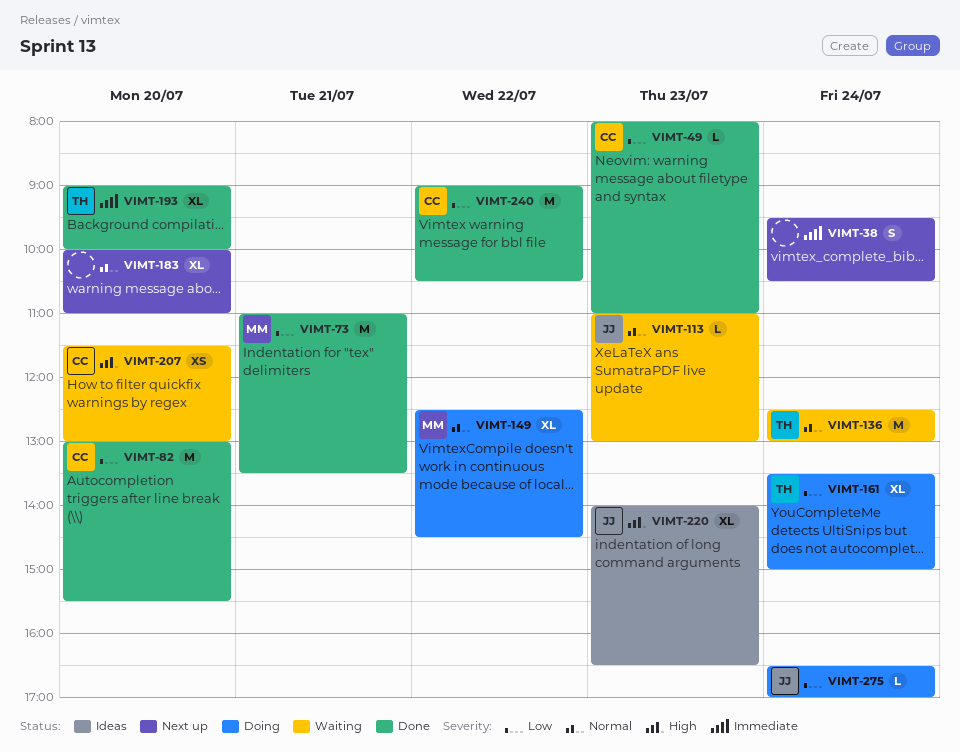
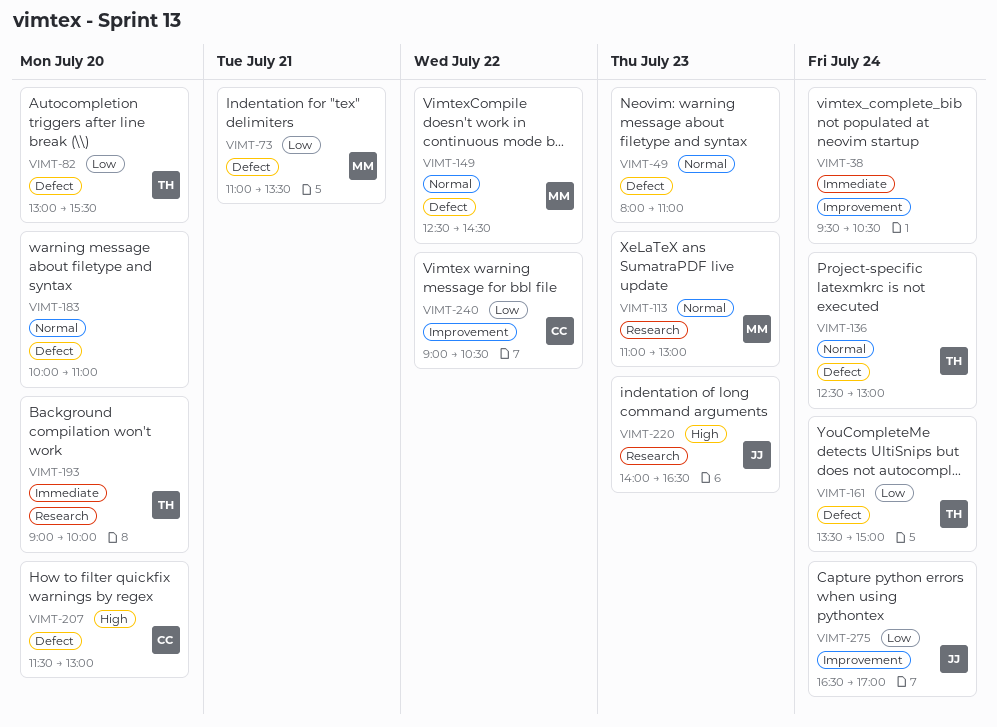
VIMT-49, owner: CC -> none
VIMT-49, priority: Low -> Normal
VIMT-82, owner: CC -> TH
VIMT-113, owner: JJ -> MM

